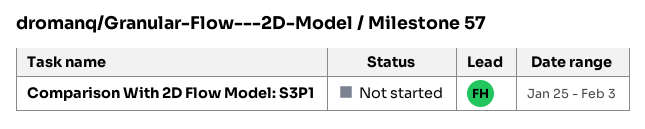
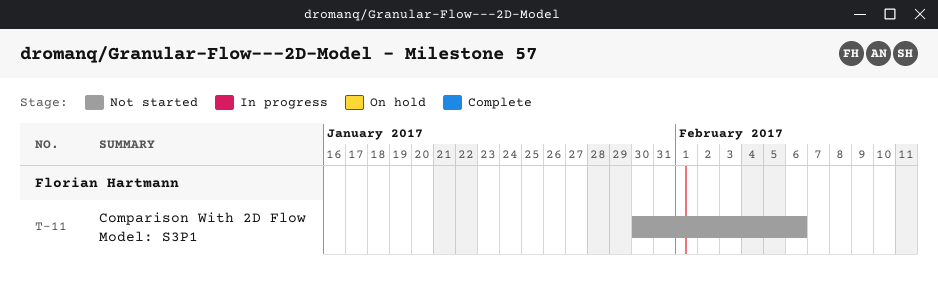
Comparison With 2D Flow Model: S3P1, start: Jan 25 -> Jan 30
Comparison With 2D Flow Model: S3P1, due: Feb 3 -> Feb 6

